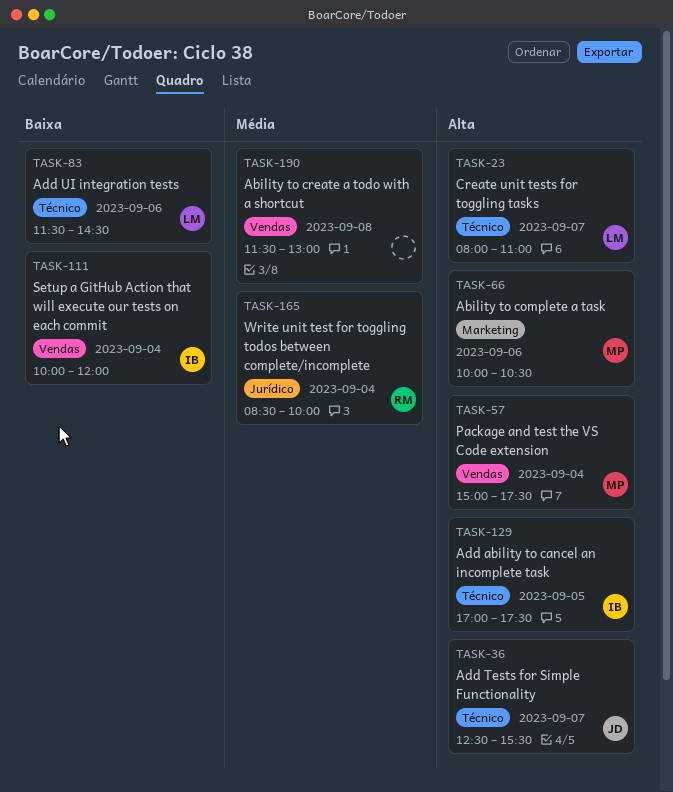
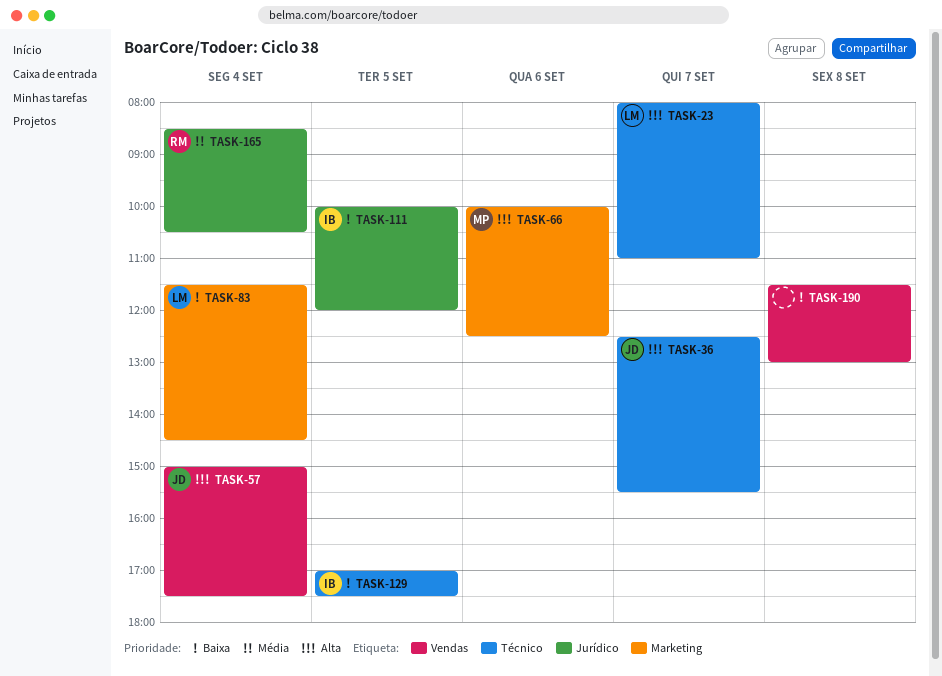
TASK-57, owner: MP -> JD
TASK-66, ends: 10:30 -> 12:30
TASK-83, label: Técnico -> Marketing
TASK-83, day: Sep 6 -> Sep 4
TASK-111, label: Vendas -> Jurídico
TASK-111, day: Sep 4 -> Sep 5
TASK-129, priority: Alta -> Baixa
TASK-165, ends: 10:00 -> 10:30
TASK-190, priority: Média -> Baixa

